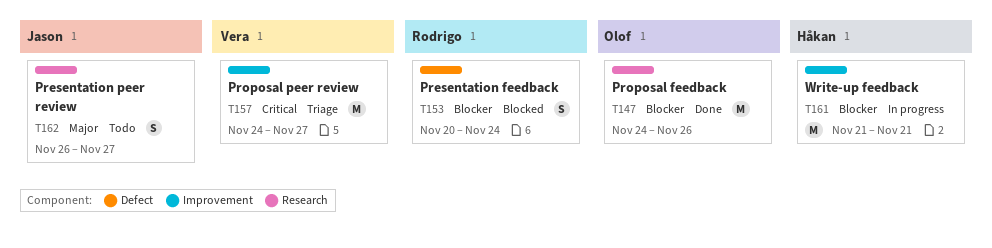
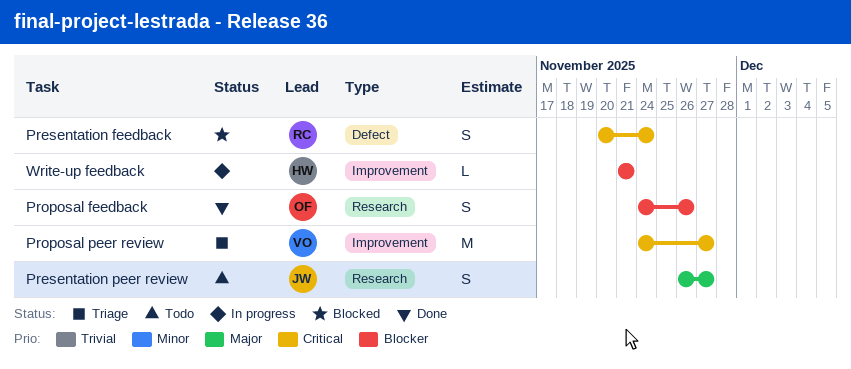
Presentation feedback, priority: Blocker -> Critical
Proposal feedback, estimate: M -> S
Write-up feedback, estimate: M -> L

